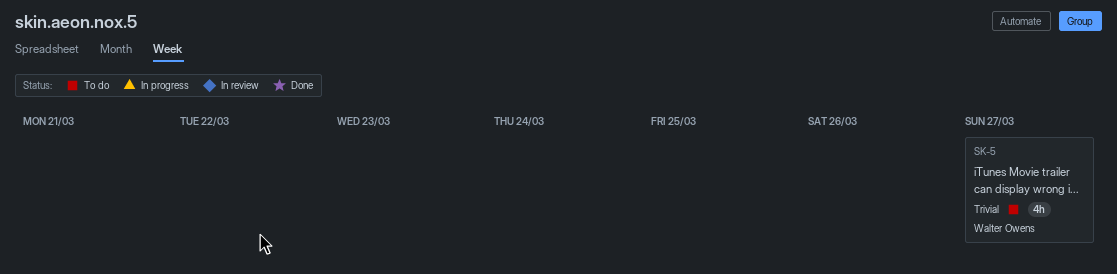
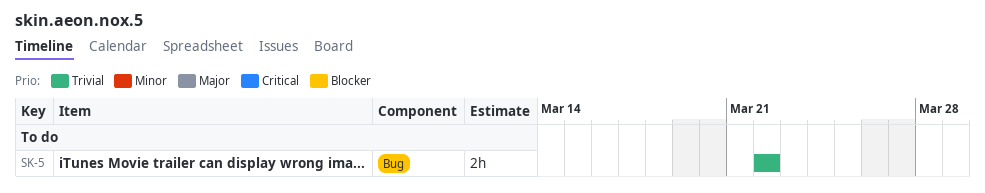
SK-5, estimate: 4h -> 2h
SK-5, due: Mar 27 -> Mar 22

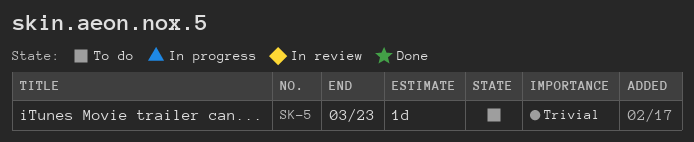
SK-5, estimate: 2h -> 1d
SK-5, due: Mar 22 -> Mar 23

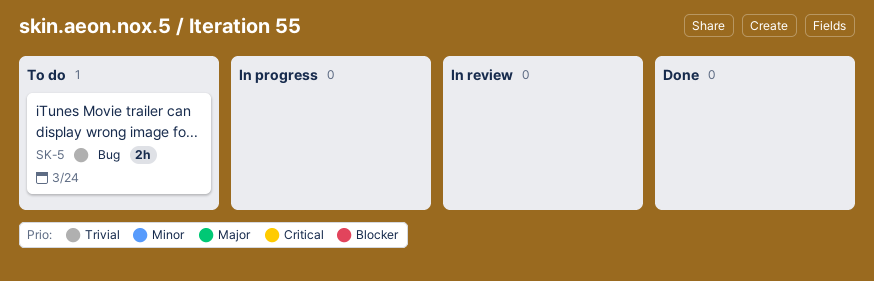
SK-5, estimate: 1d -> 2h
SK-5, due: Mar 23 -> Mar 24

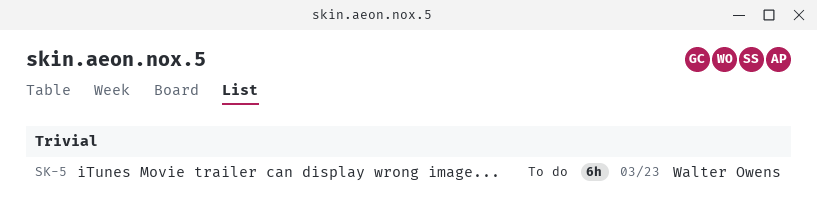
SK-5, estimate: 2h -> 6h
SK-5, due: Mar 24 -> Mar 23

